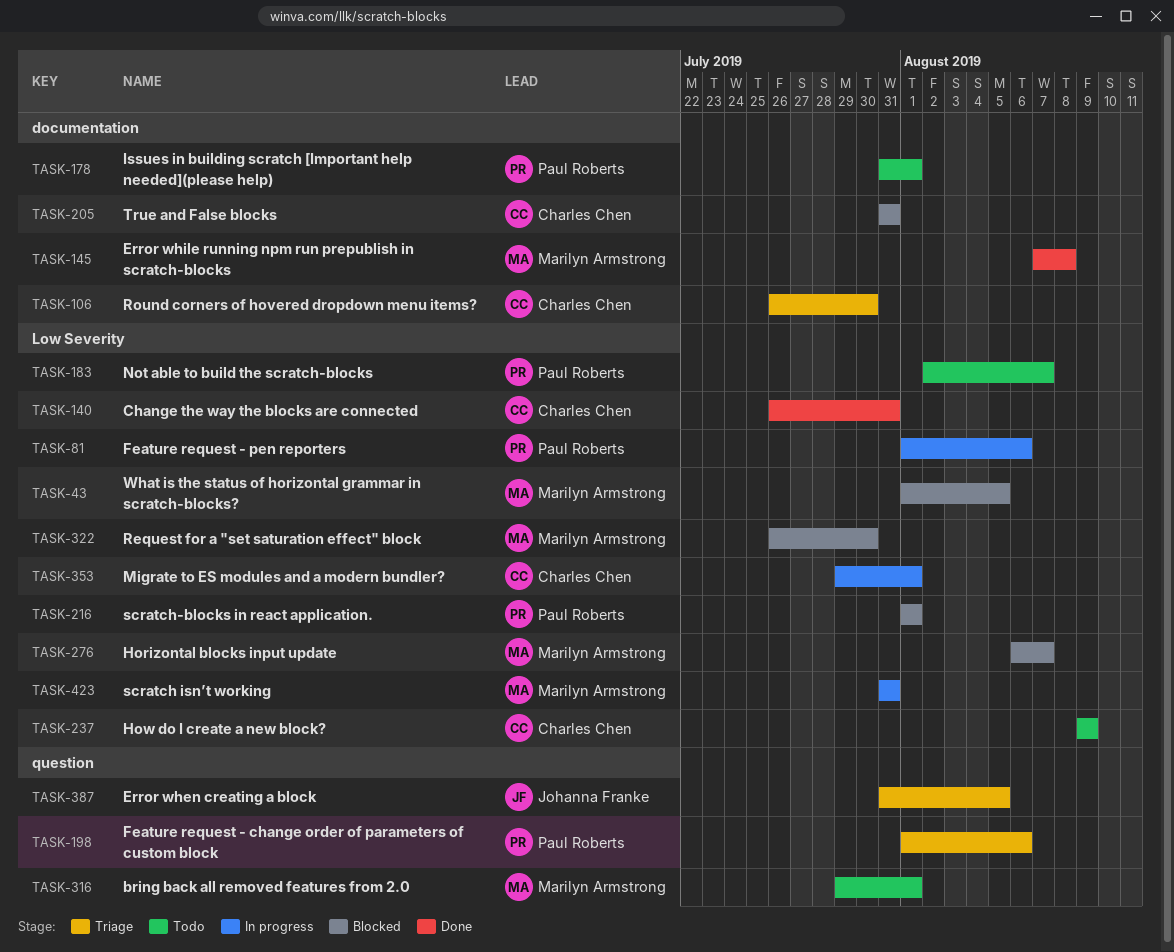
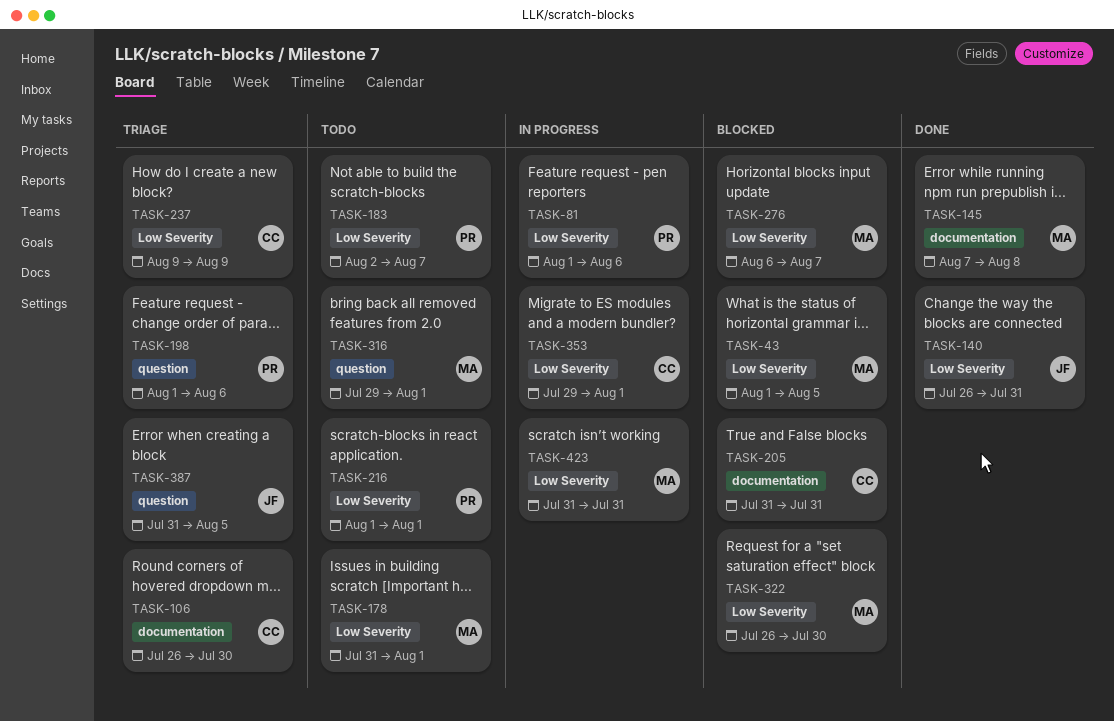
TASK-140, owner: Charles Chen -> Johanna Franke
TASK-178, owner: Paul Roberts -> Marilyn Armstrong
TASK-178, label: documentation -> Low Severity
TASK-216, status: Blocked -> Todo
TASK-237, status: Todo -> Triage

